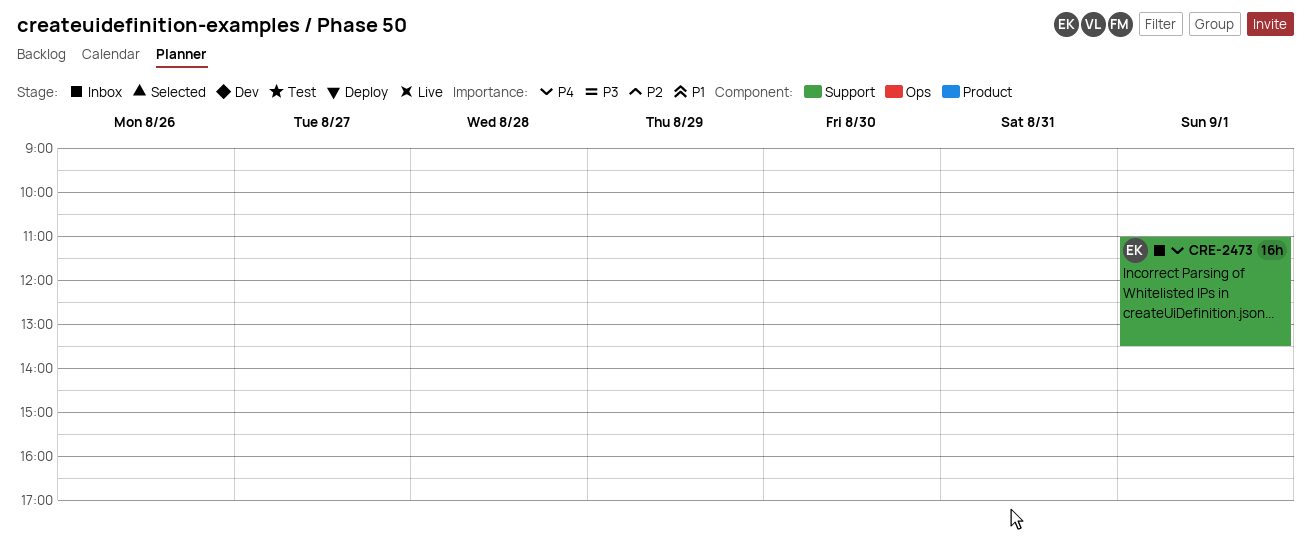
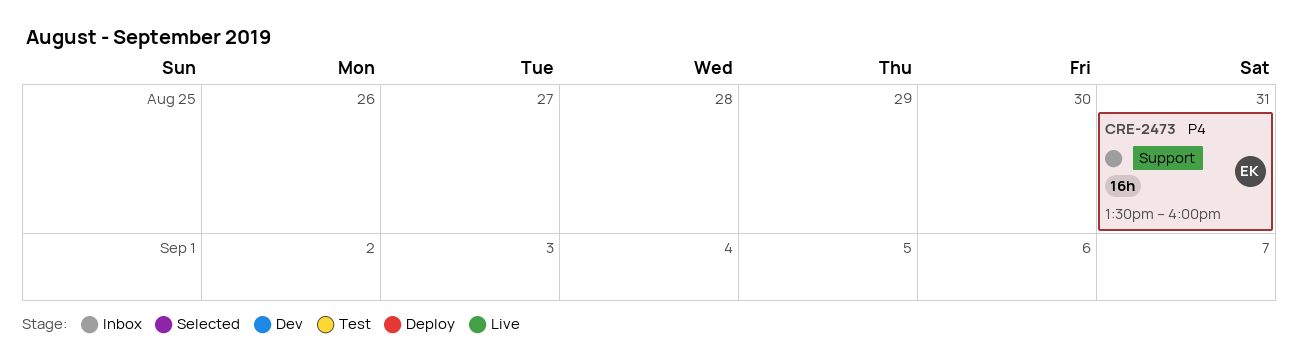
CRE-2473, day: Sep 1 -> Aug 31
CRE-2473, begins: 11:00 -> 13:30
CRE-2473, ends: 13:30 -> 16:00

